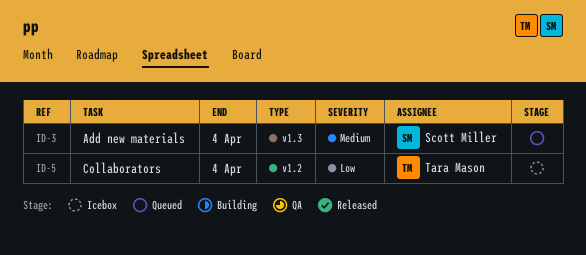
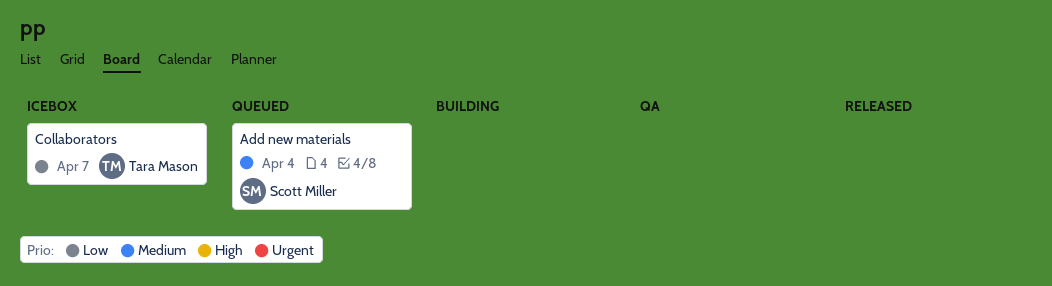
Collaborators, due: Apr 4 -> Apr 7

